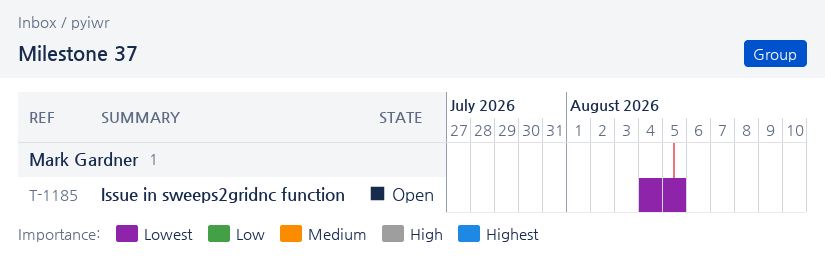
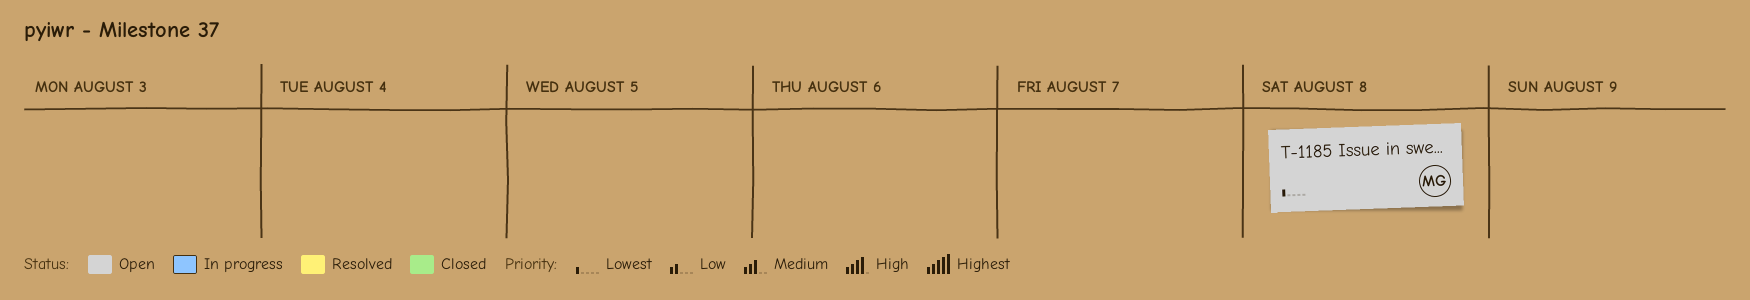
T-1185, due: Aug 5 -> Aug 8

